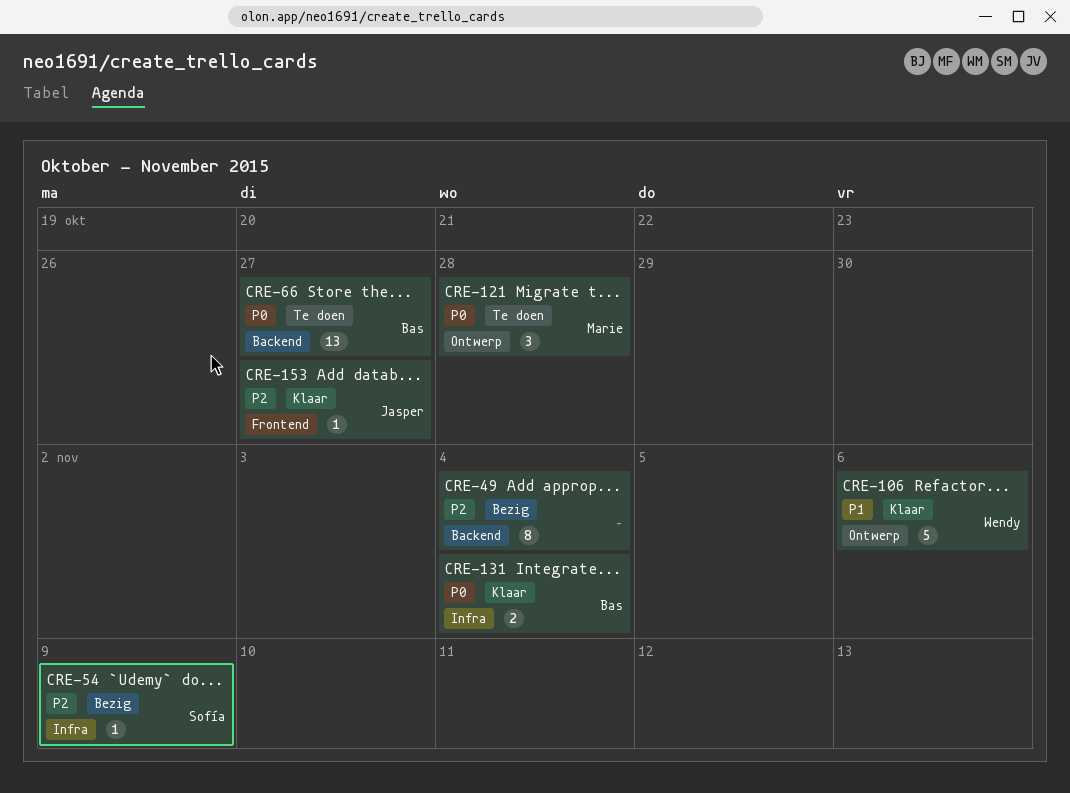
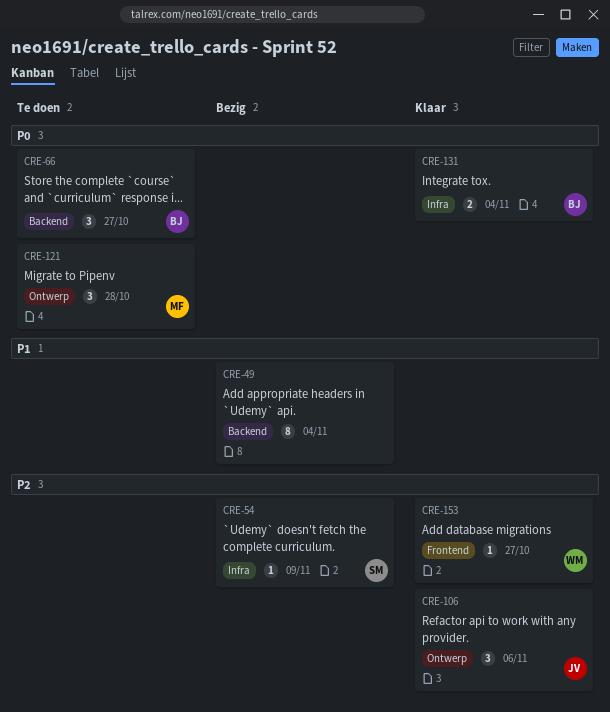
CRE-49, priority: P2 -> P1
CRE-66, estimate: 13 -> 3
CRE-106, owner: Wendy -> Jasper
CRE-106, priority: P1 -> P2
CRE-106, estimate: 5 -> 3
CRE-153, owner: Jasper -> Wendy

